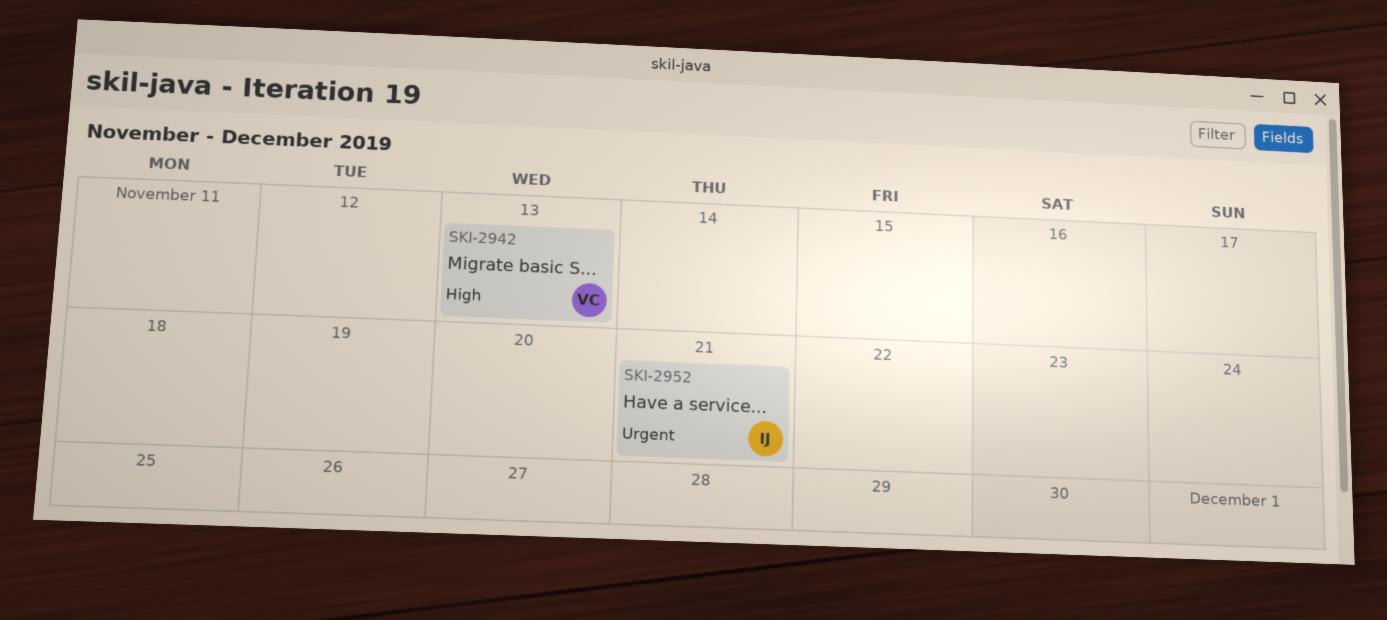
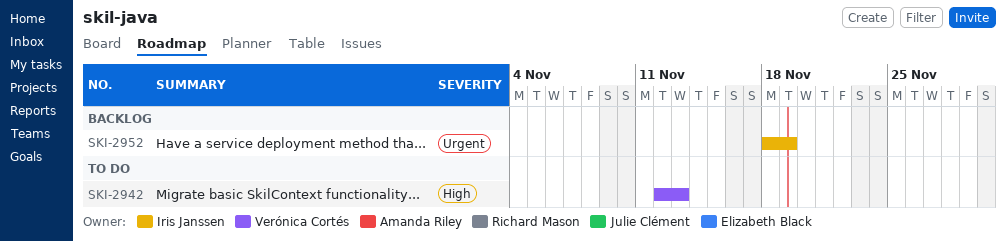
SKI-2952, due: Nov 21 -> Nov 19

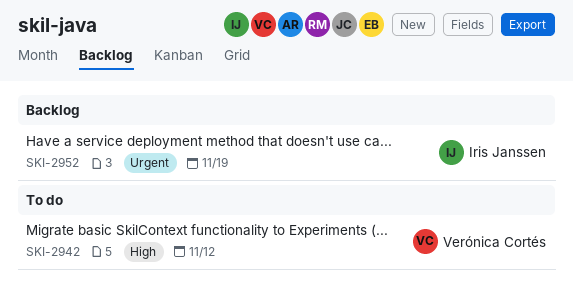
SKI-2942, due: Nov 13 -> Nov 12

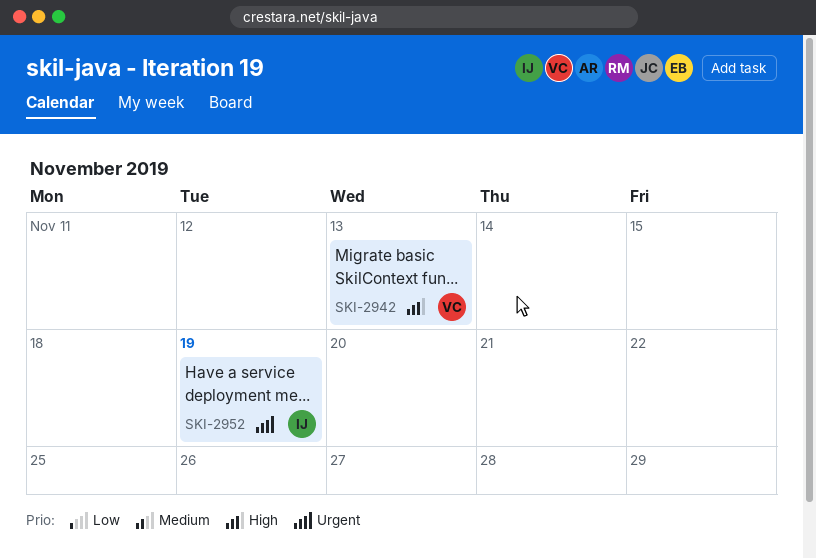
SKI-2942, due: Nov 12 -> Nov 13

